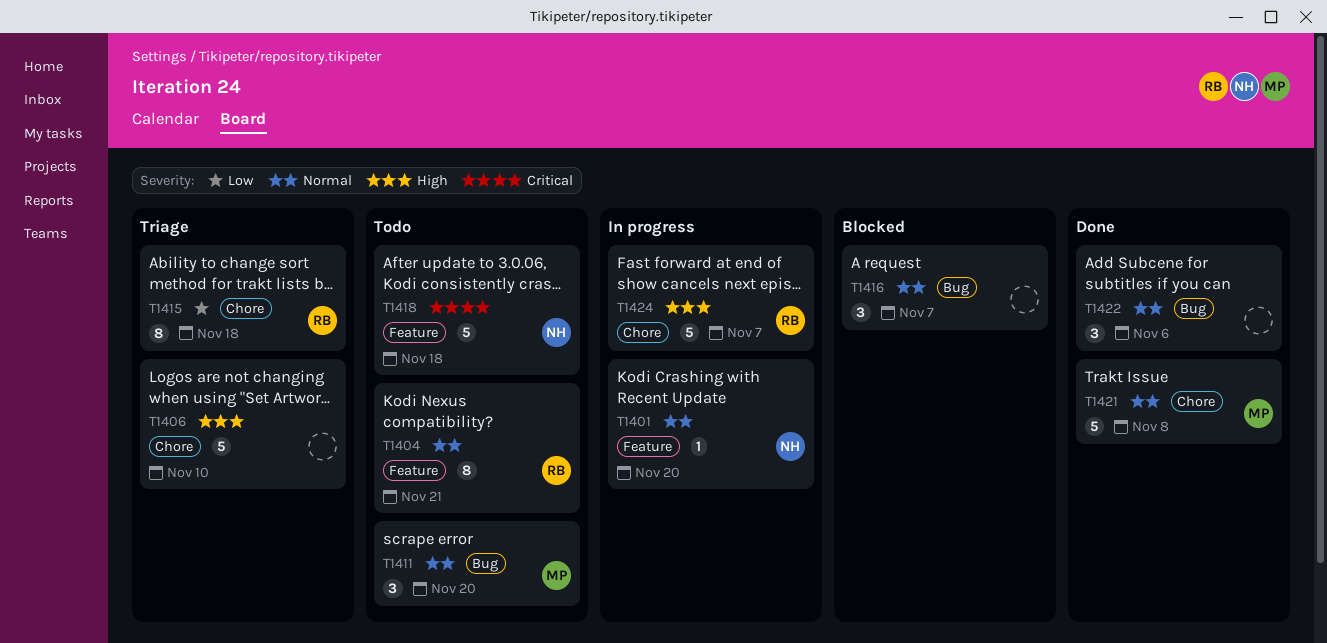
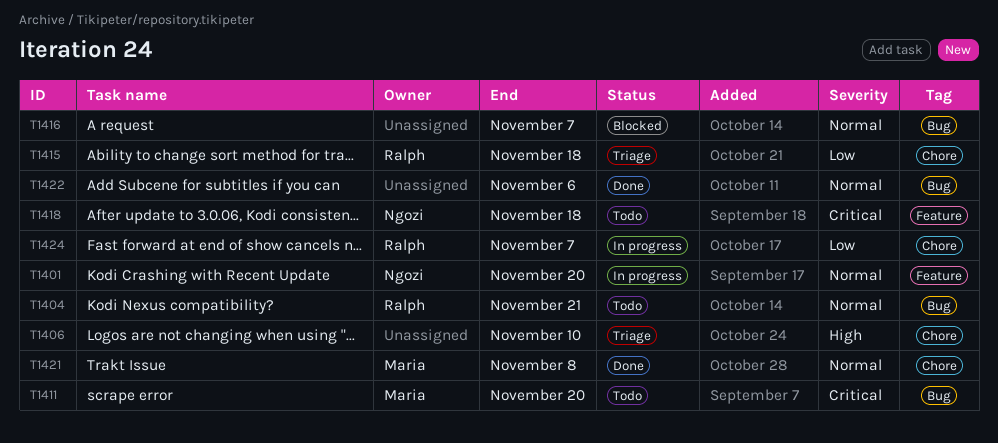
T1404, label: Feature -> Bug
T1411, priority: Normal -> Critical
T1424, priority: High -> Low

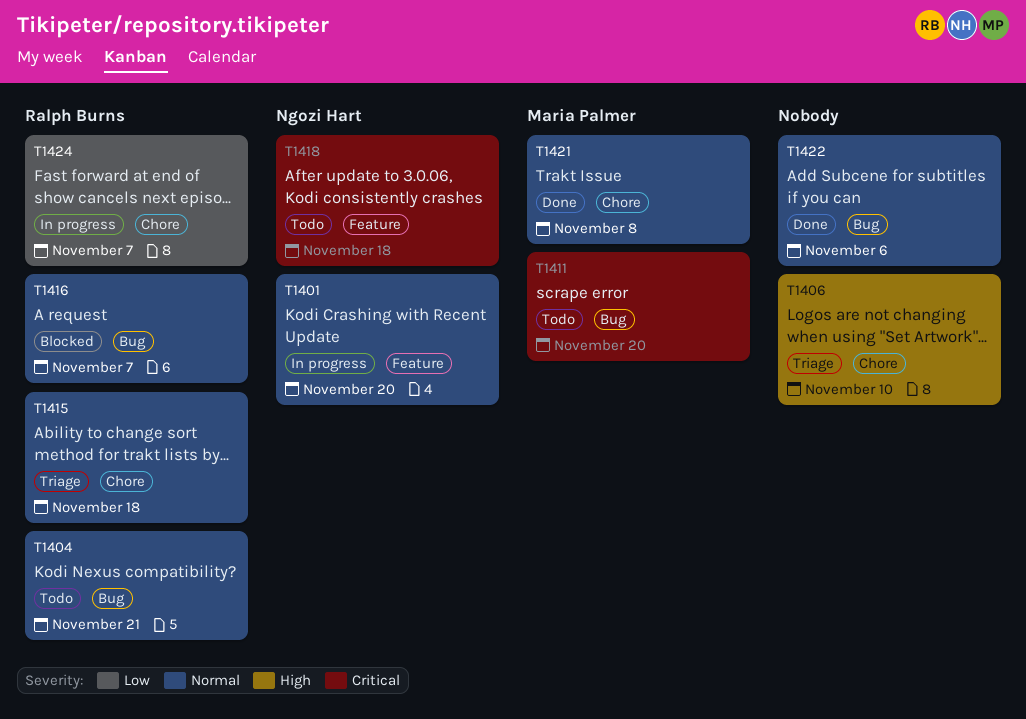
T1415, priority: Low -> Normal
T1416, owner: none -> Ralph Burns

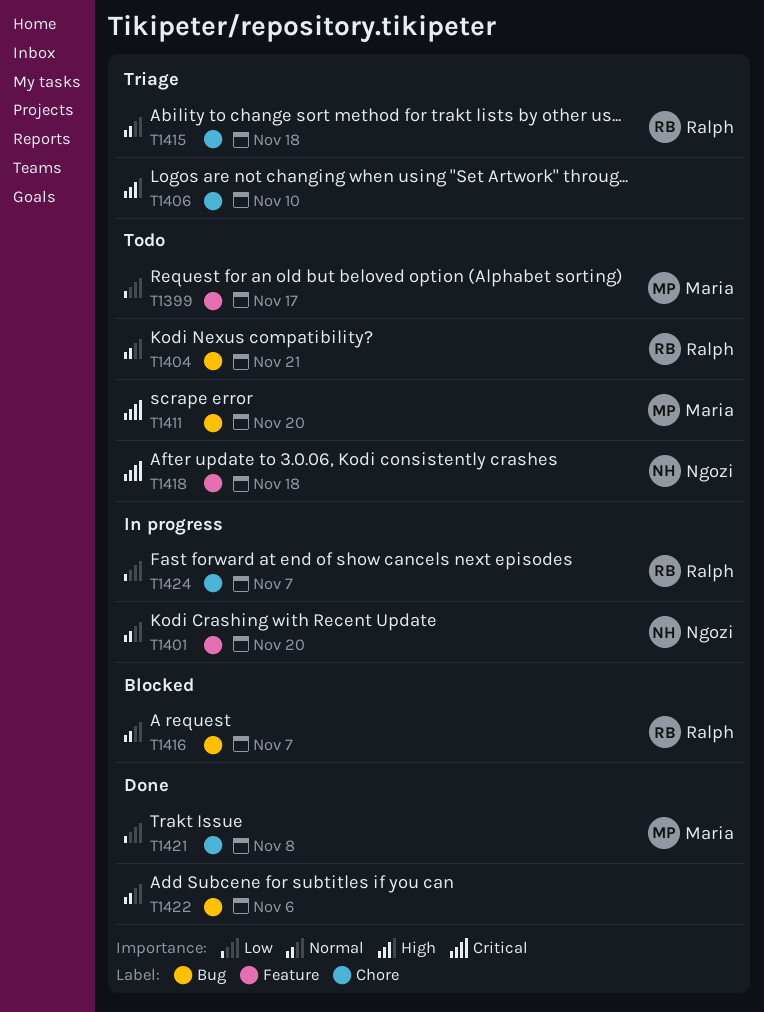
T1399: none -> present
T1421, priority: Normal -> Low

